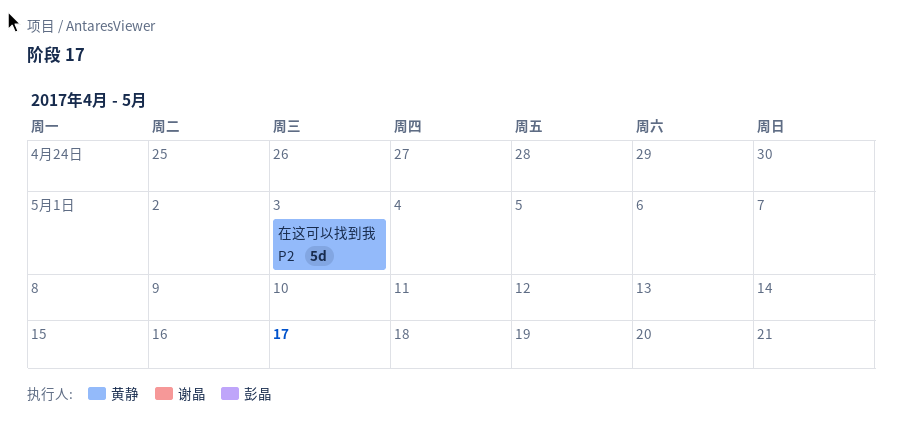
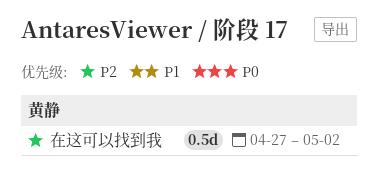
在这可以找到我, estimate: 5d -> 0.5d
在这可以找到我, due: May 3 -> May 2

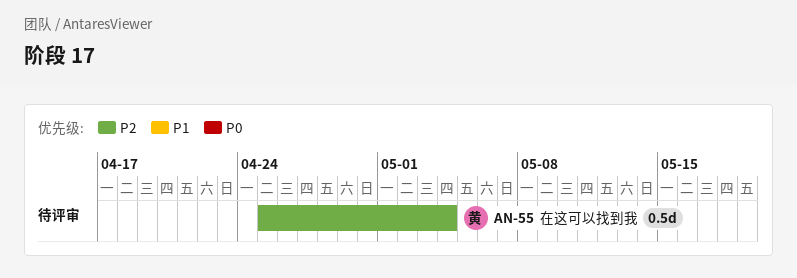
在这可以找到我, start: Apr 27 -> Apr 25
在这可以找到我, due: May 2 -> May 4

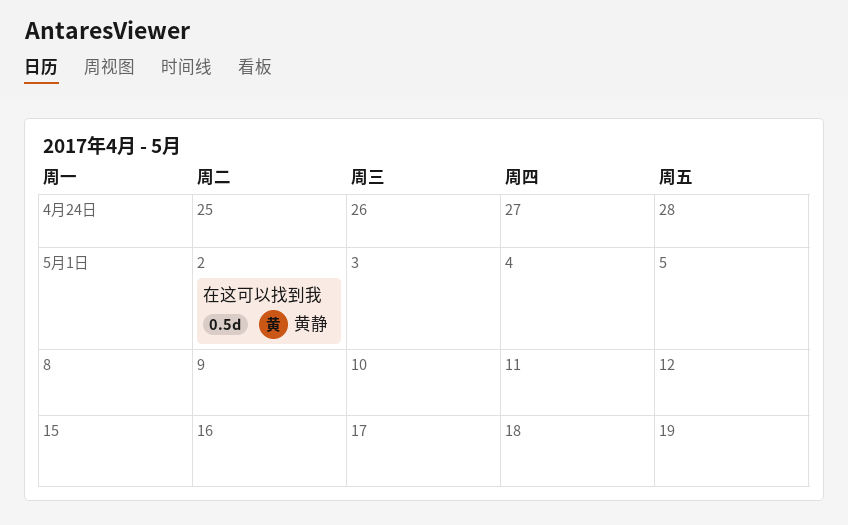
在这可以找到我, due: May 4 -> May 2

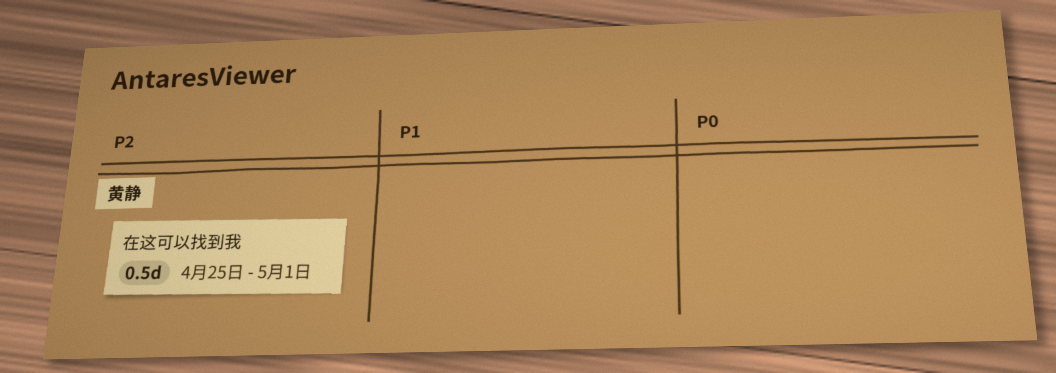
在这可以找到我, due: May 2 -> May 1

